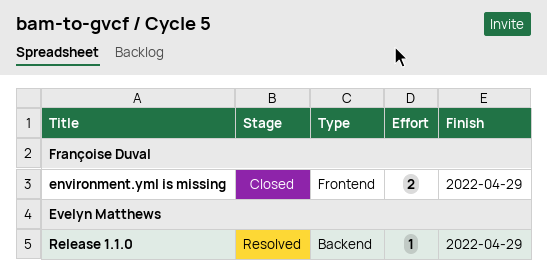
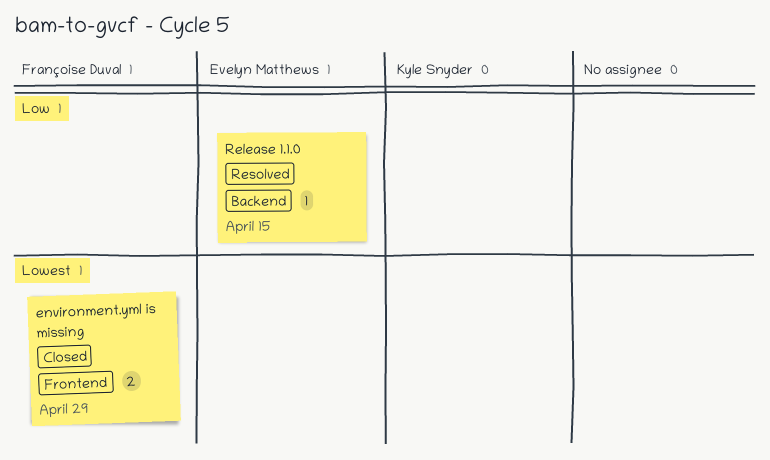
Release 1.1.0, due: Apr 29 -> Apr 15

